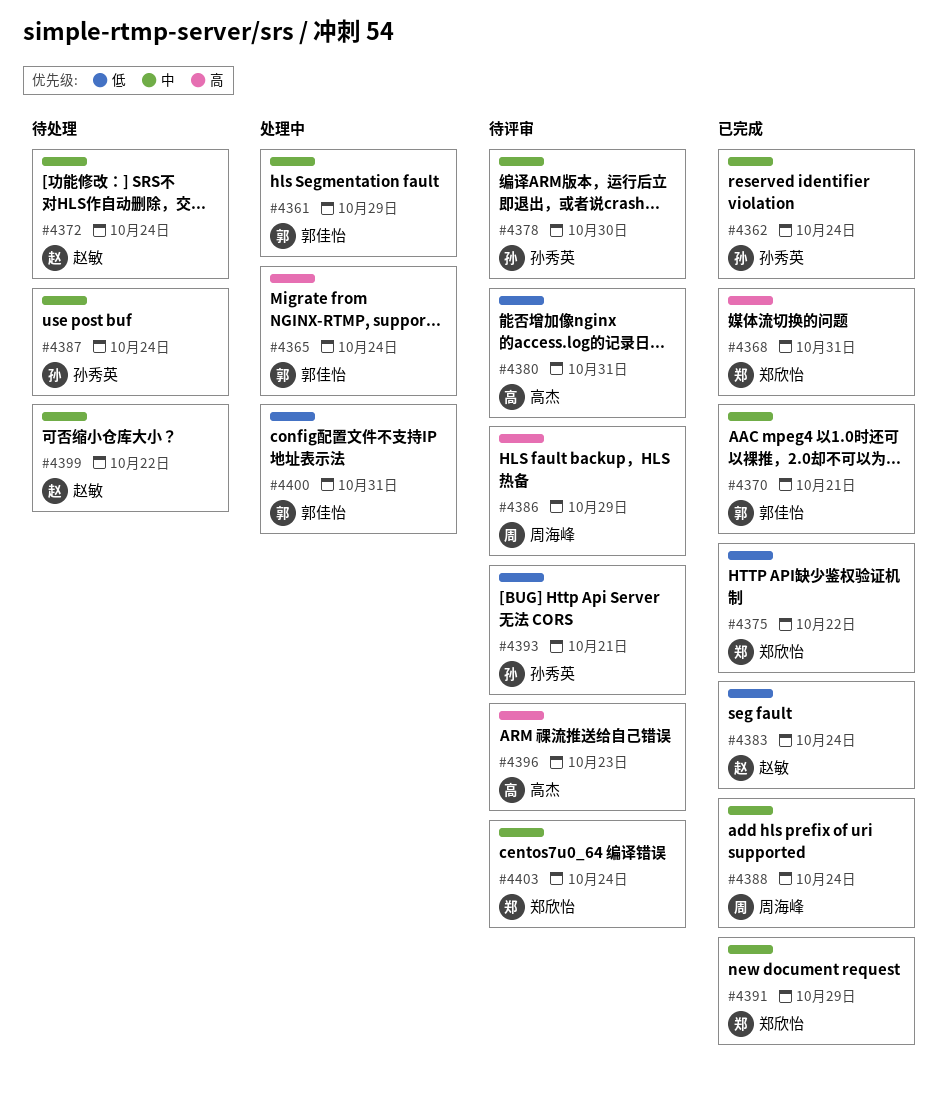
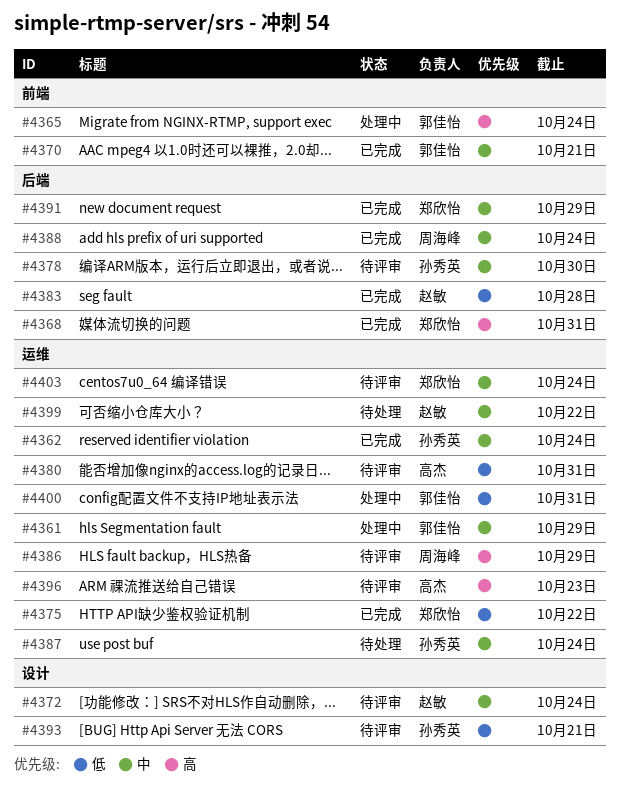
#4372, status: 待处理 -> 待评审
#4383, due: Oct 24 -> Oct 28

